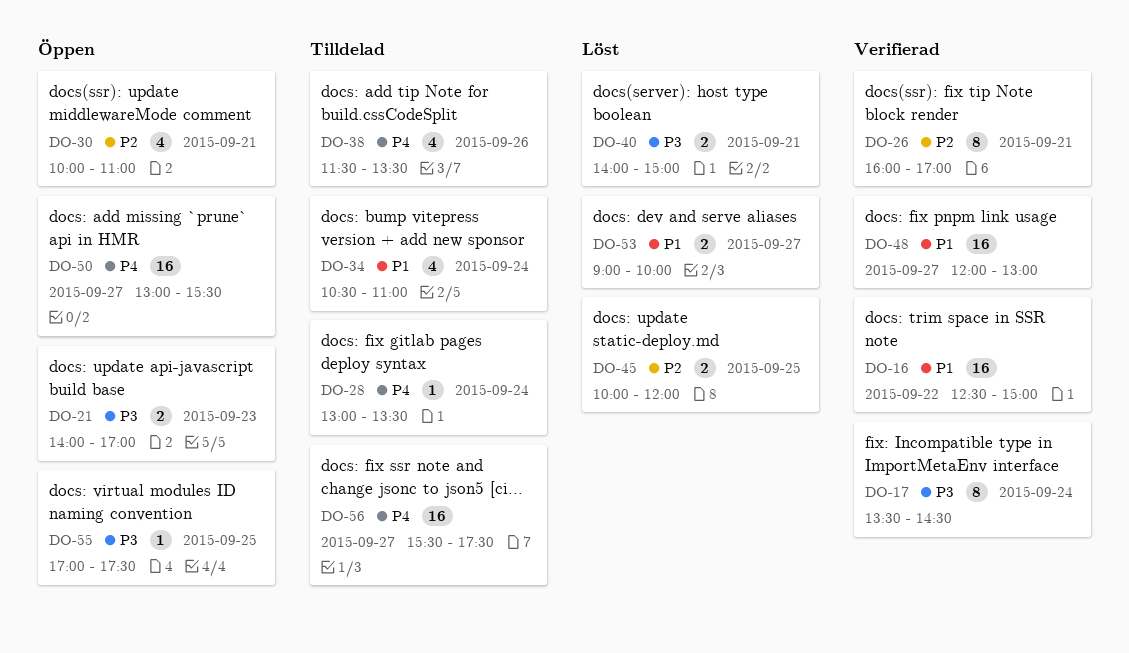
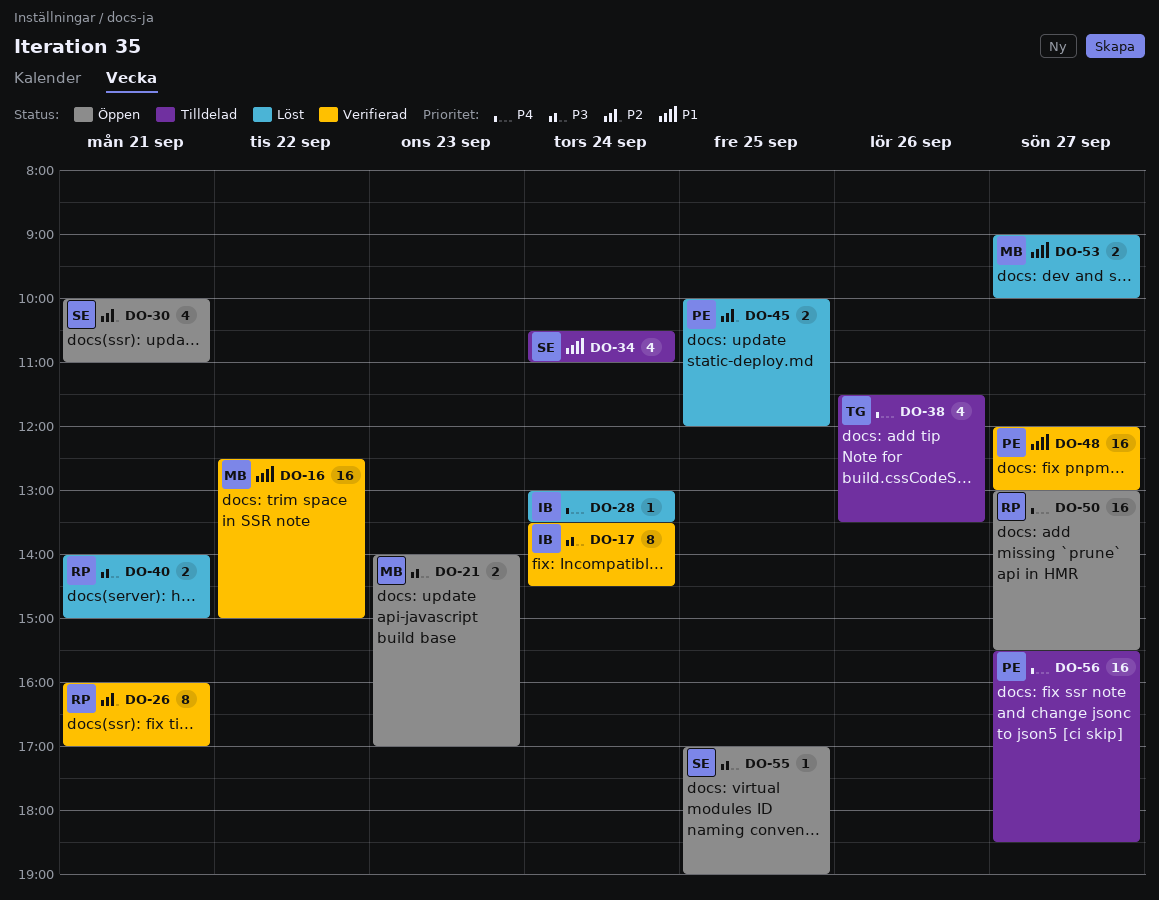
DO-28, status: Tilldelad -> Löst
DO-55, ends: 17:30 -> 19:00
DO-56, ends: 17:30 -> 18:30

